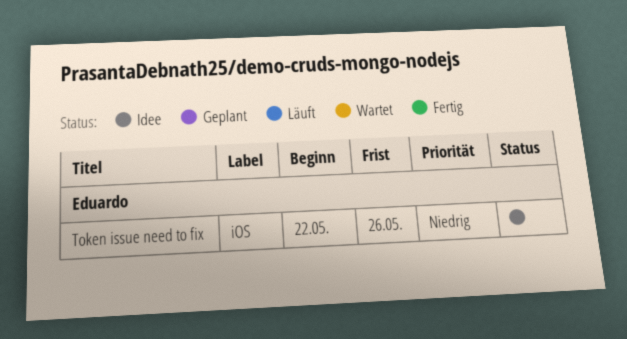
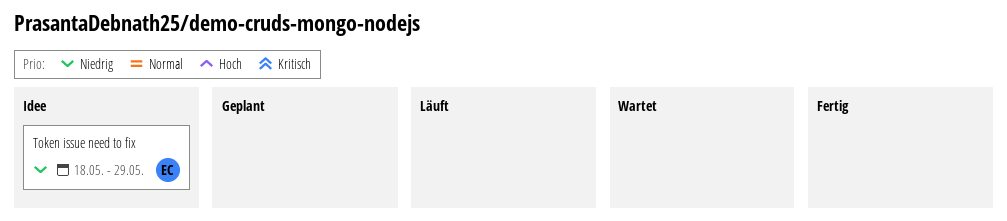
Token issue need to fix, start: May 22 -> May 18
Token issue need to fix, due: May 26 -> May 29

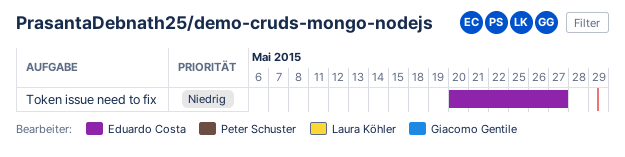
Token issue need to fix, start: May 18 -> May 20
Token issue need to fix, due: May 29 -> May 27

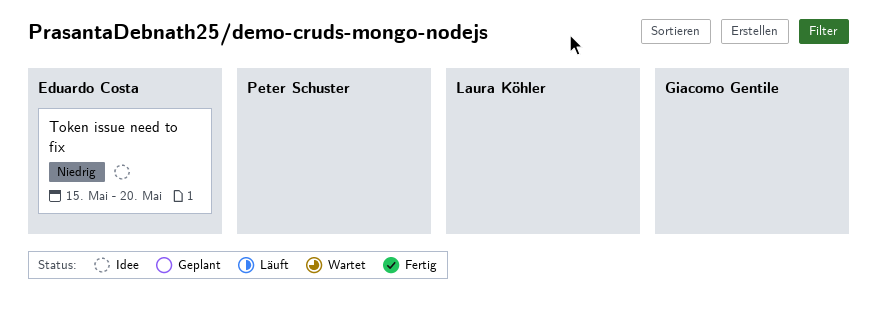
Token issue need to fix, start: May 20 -> May 15
Token issue need to fix, due: May 27 -> May 20

